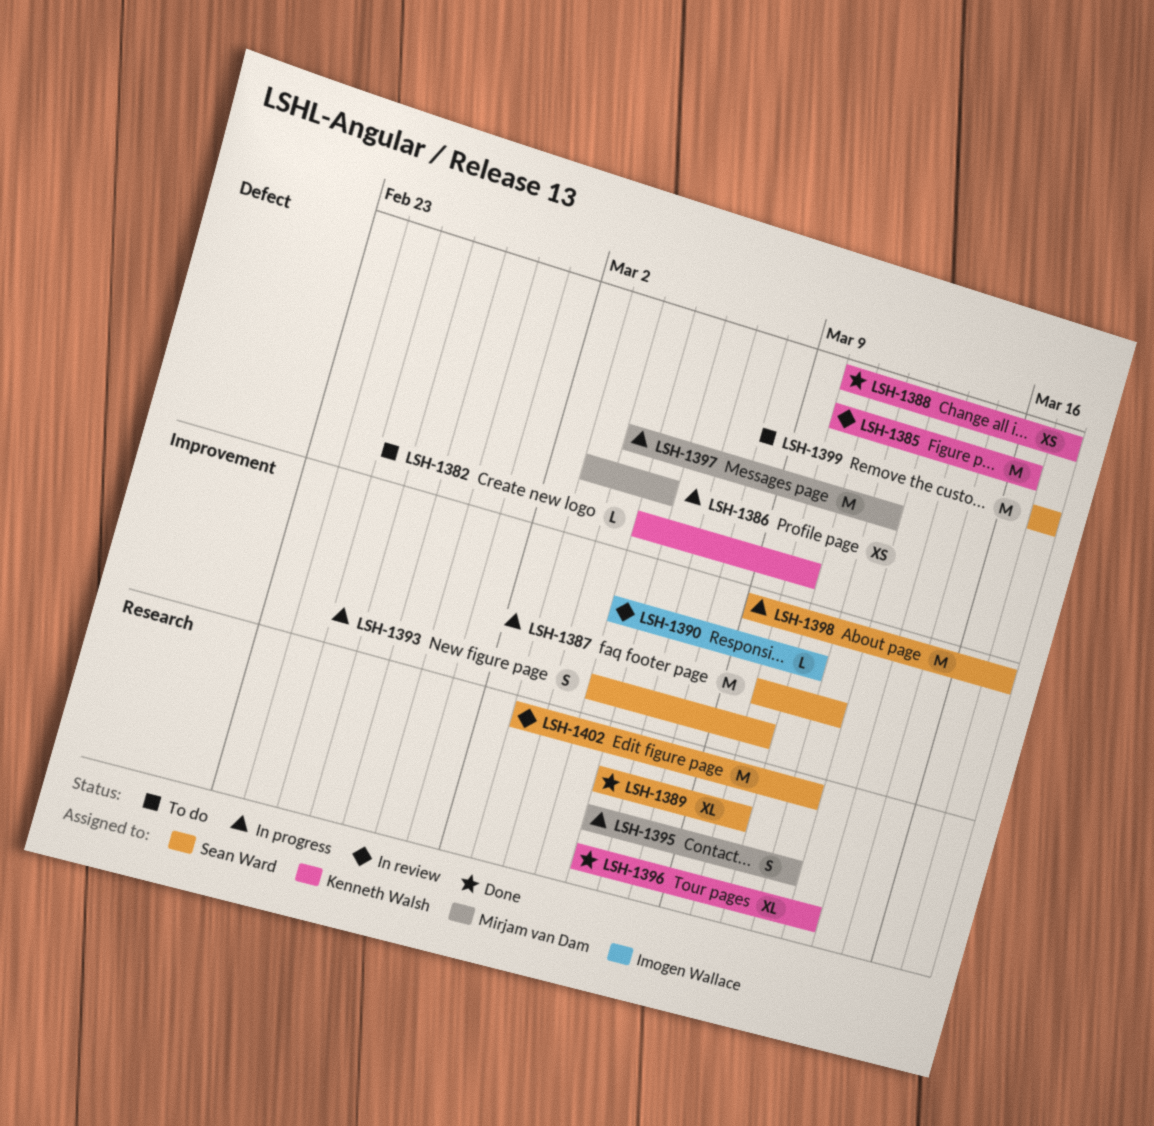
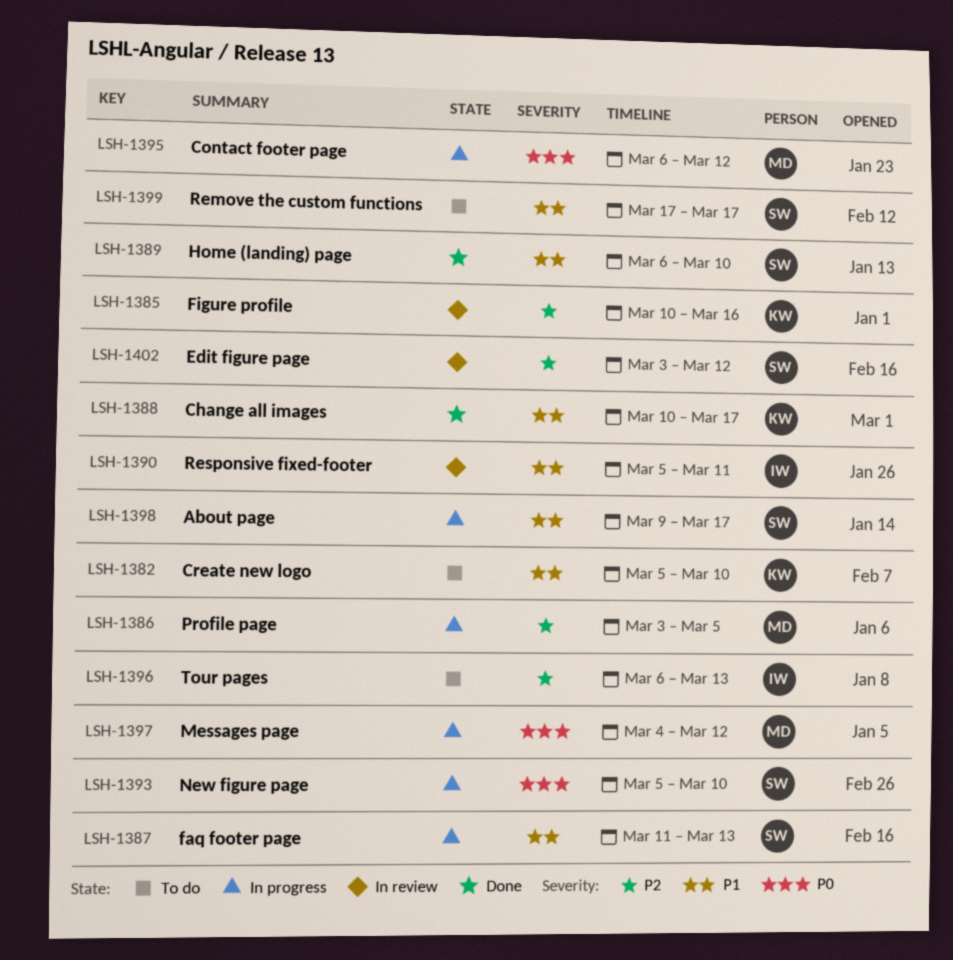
LSH-1387, start: Mar 10 -> Mar 11
LSH-1387, due: Mar 12 -> Mar 13
LSH-1396, status: Done -> To do
LSH-1396, owner: Kenneth Walsh -> Imogen Wallace

